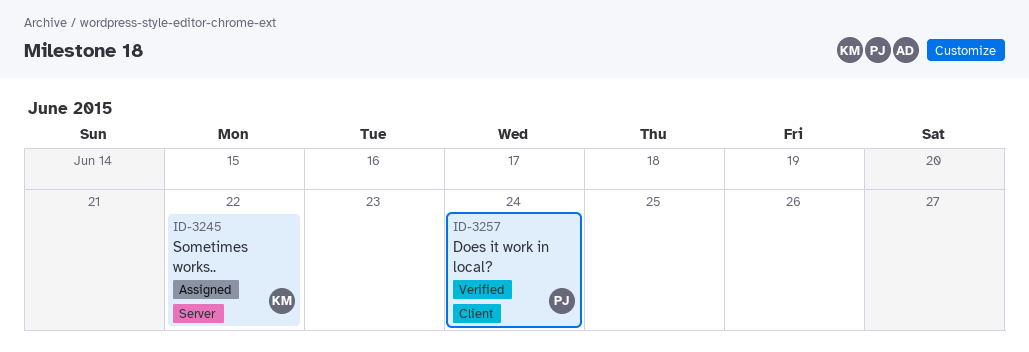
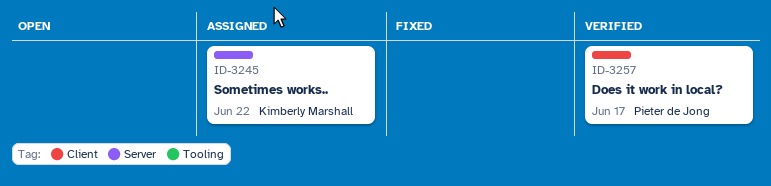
ID-3257, due: Jun 24 -> Jun 17

